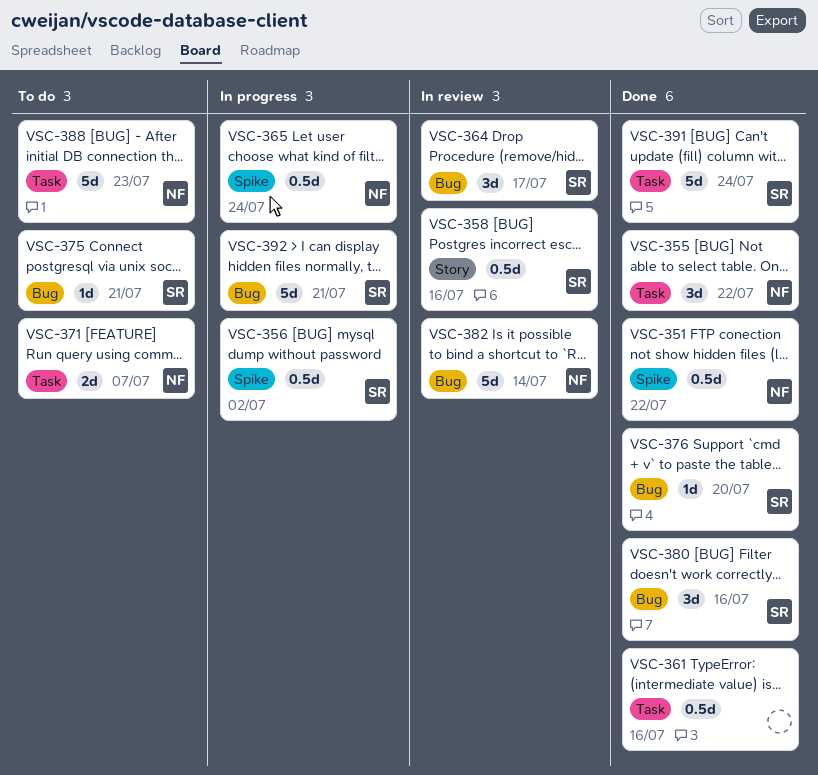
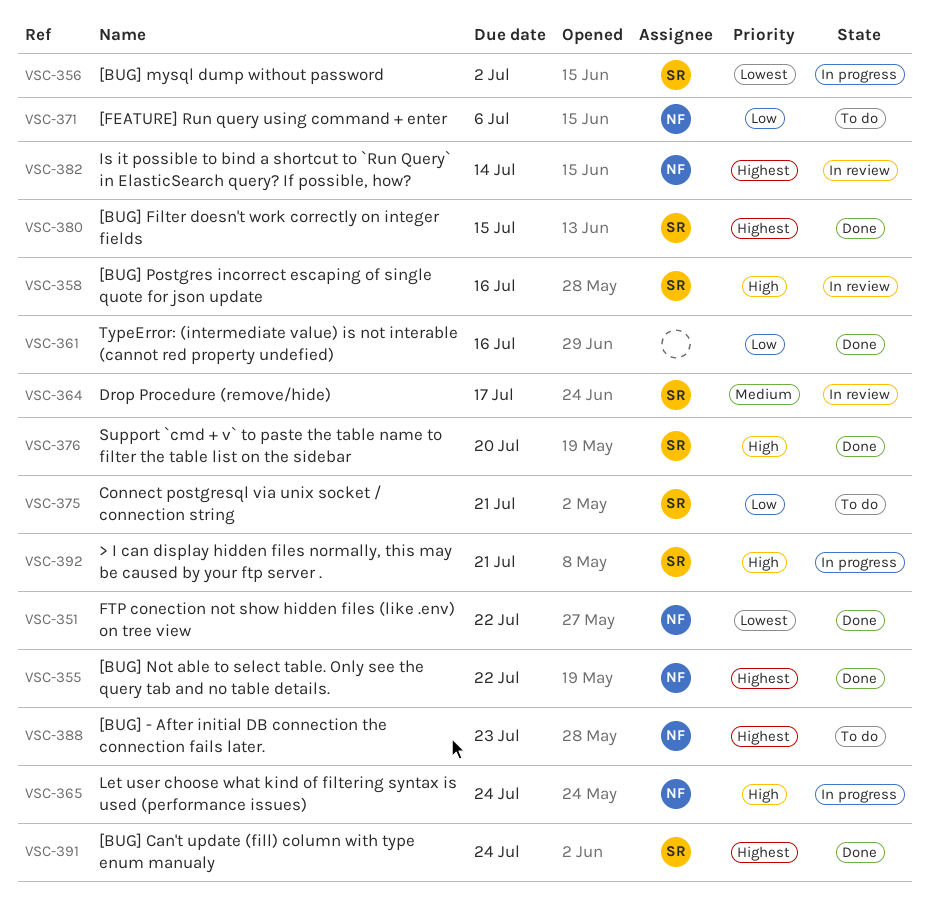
VSC-371, due: Jul 7 -> Jul 6
VSC-380, due: Jul 16 -> Jul 15

